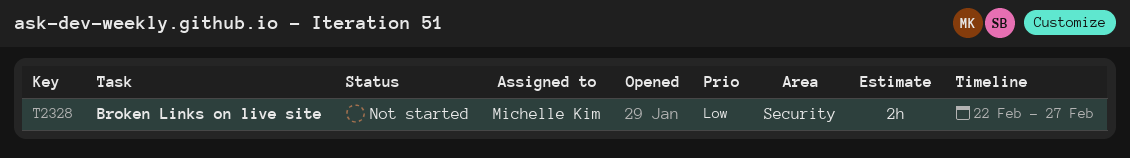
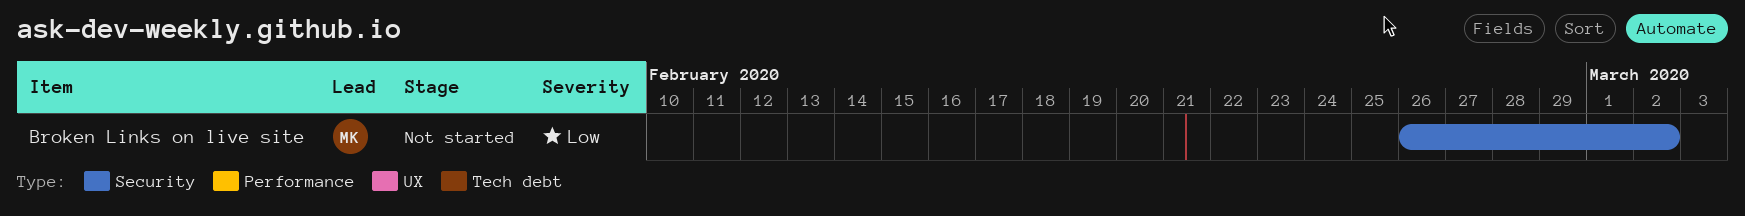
Broken Links on live site, start: Feb 22 -> Feb 26
Broken Links on live site, due: Feb 27 -> Mar 2

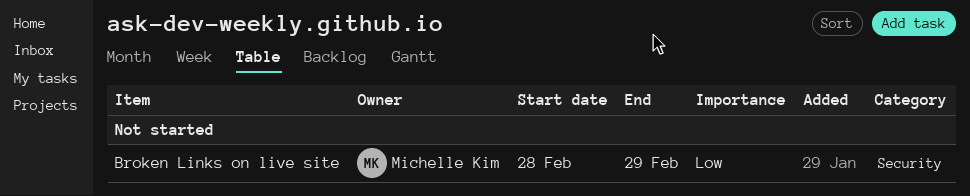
Broken Links on live site, start: Feb 26 -> Feb 28
Broken Links on live site, due: Mar 2 -> Feb 29

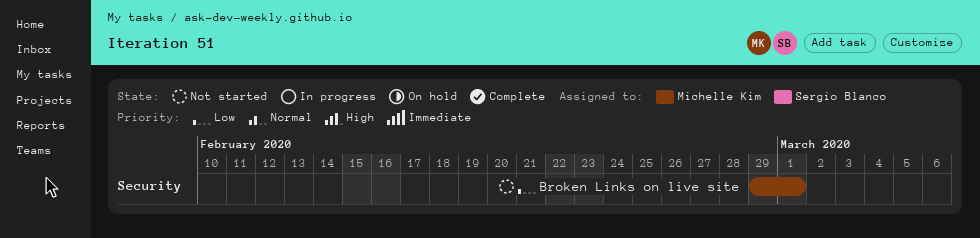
Broken Links on live site, start: Feb 28 -> Feb 29
Broken Links on live site, due: Feb 29 -> Mar 1

